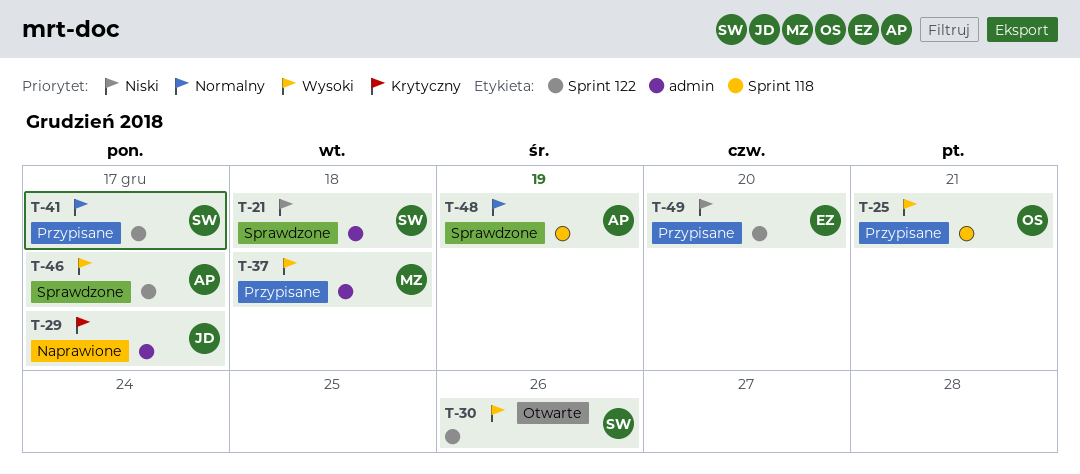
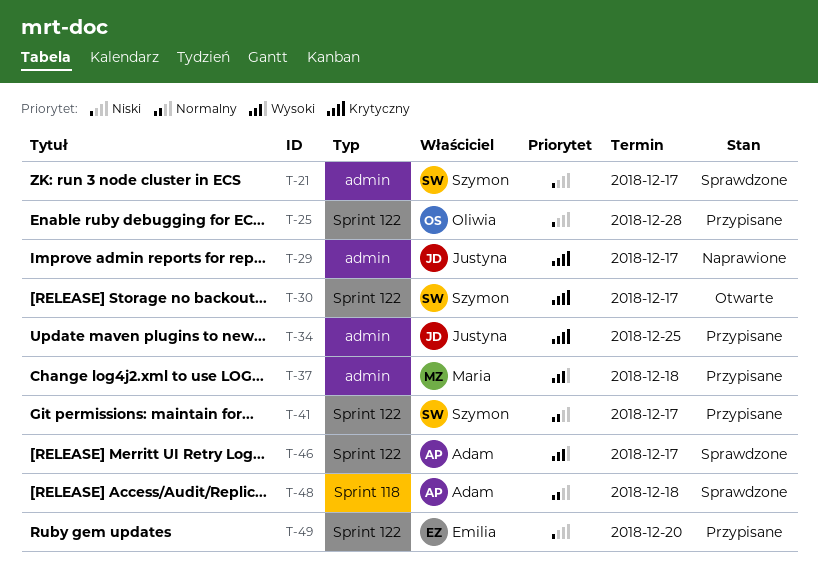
T-21, due: Dec 18 -> Dec 17
T-25, priority: Wysoki -> Niski
T-25, label: Sprint 118 -> Sprint 122
T-25, due: Dec 21 -> Dec 28
T-30, priority: Wysoki -> Krytyczny
T-30, due: Dec 26 -> Dec 17
T-34: none -> present
T-48, due: Dec 19 -> Dec 18

